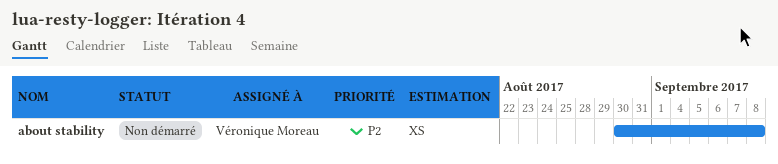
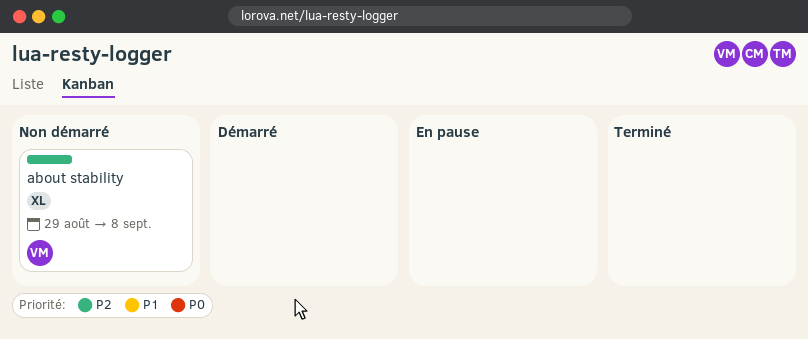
about stability, estimate: XS -> XL
about stability, start: Aug 30 -> Aug 29

